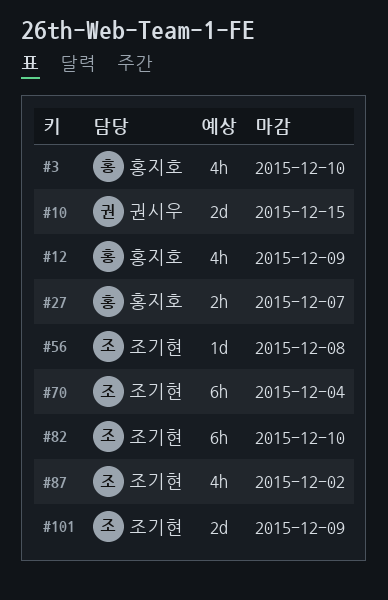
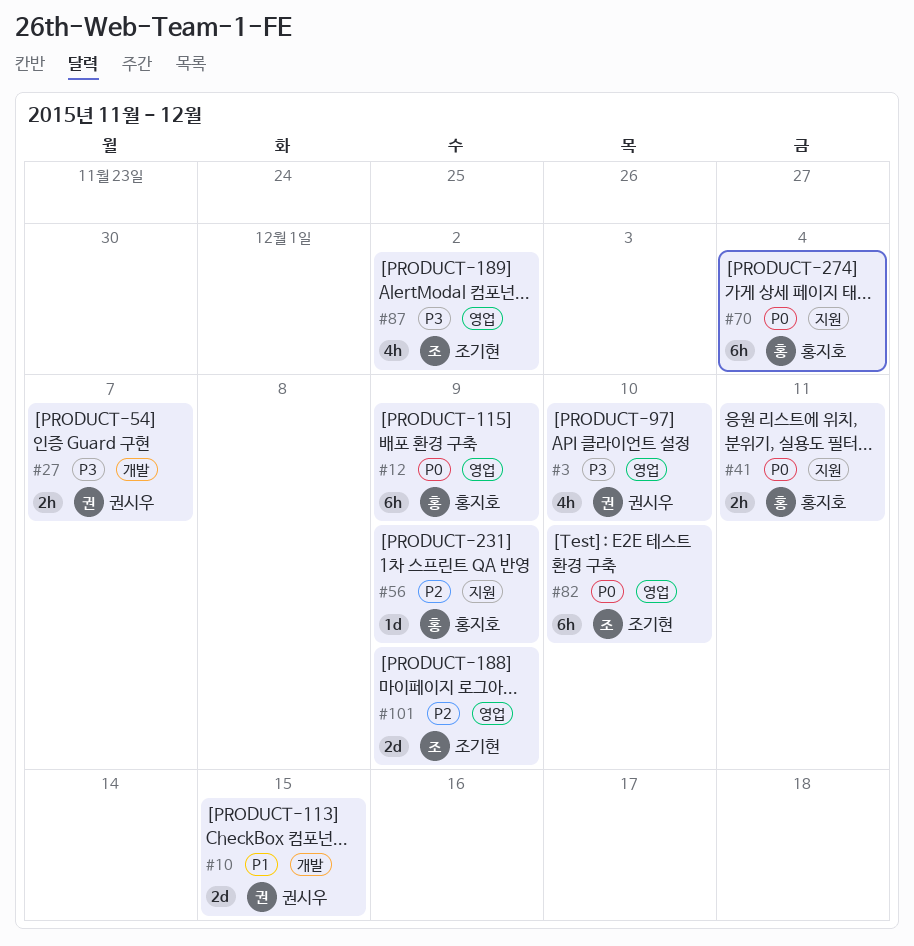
#3, owner: 홍지호 -> 권시우
#12, estimate: 4h -> 6h
#27, owner: 홍지호 -> 권시우
#41: none -> present
#56, owner: 조기현 -> 홍지호
#56, due: Dec 8 -> Dec 9
#70, owner: 조기현 -> 홍지호

